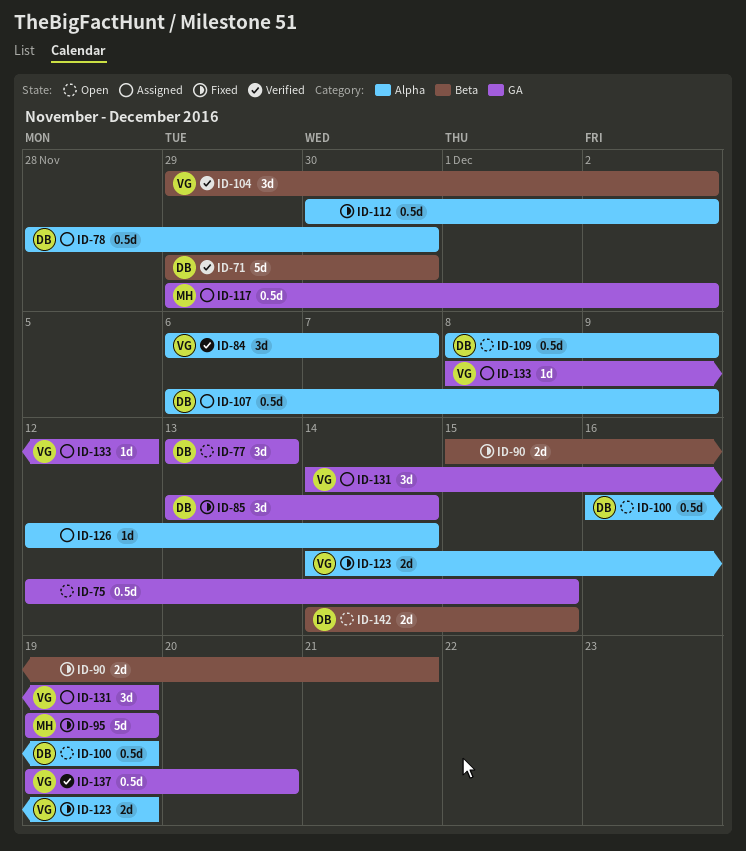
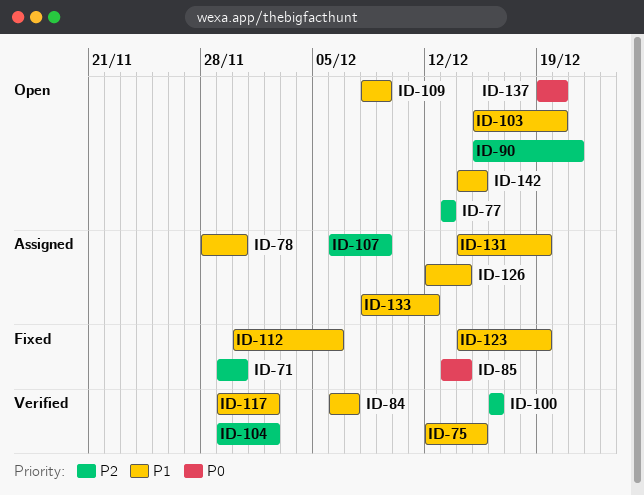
ID-71, status: Verified -> Fixed
ID-75, status: Open -> Verified
ID-90, status: Fixed -> Open
ID-95: present -> none
ID-100, status: Open -> Verified
ID-100, due: Dec 19 -> Dec 16
ID-103: none -> present
ID-112, due: Dec 2 -> Dec 6
ID-117, status: Assigned -> Verified
ID-137, status: Verified -> Open

